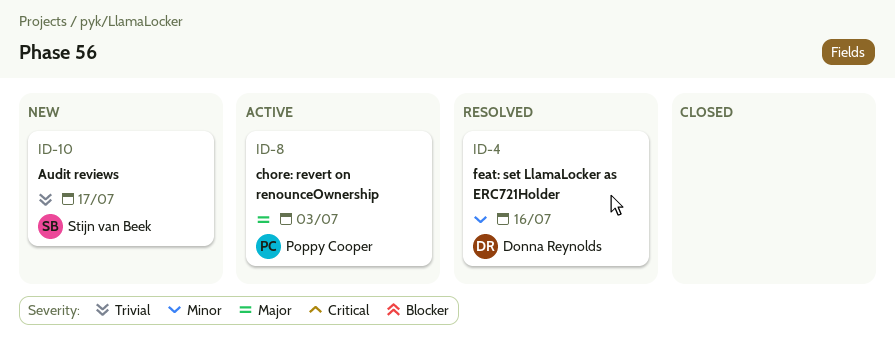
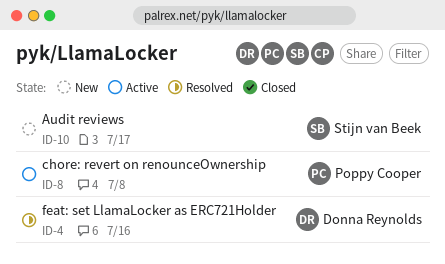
ID-8, due: Jul 3 -> Jul 8

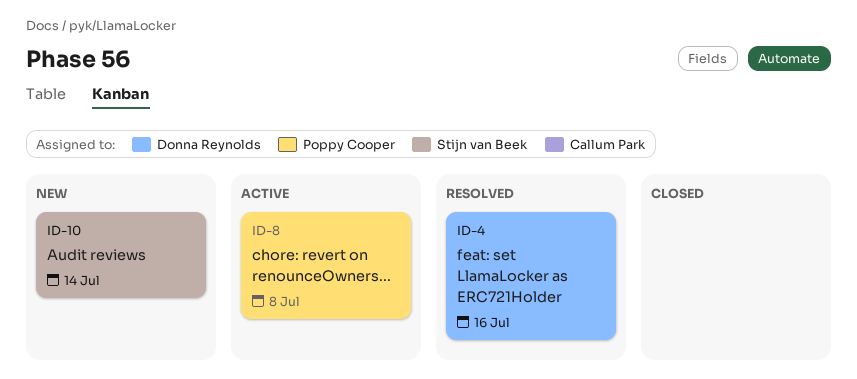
ID-10, due: Jul 17 -> Jul 14

